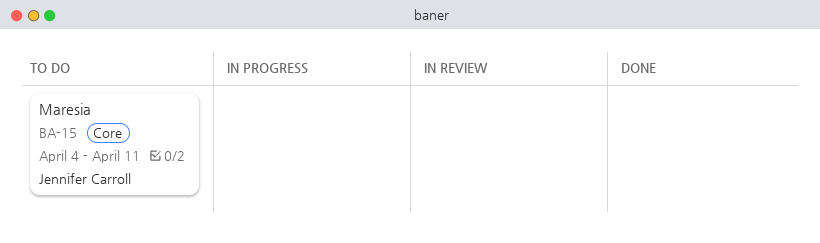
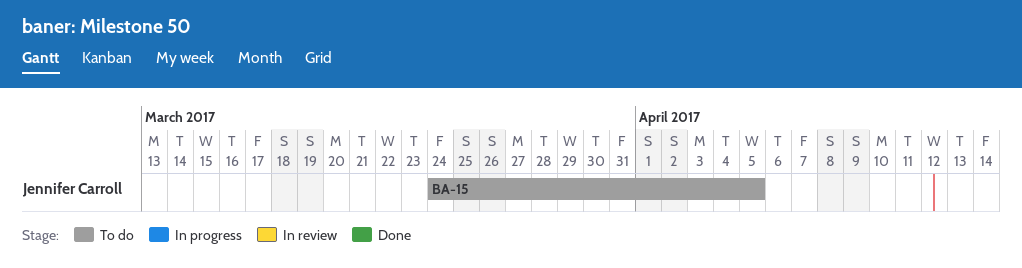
BA-15, start: Apr 4 -> Mar 24
BA-15, due: Apr 11 -> Apr 5

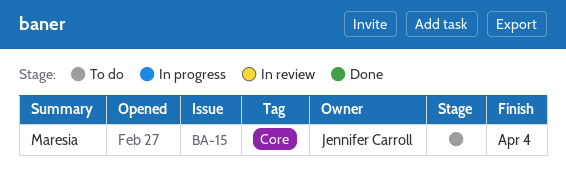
BA-15, due: Apr 5 -> Apr 4

